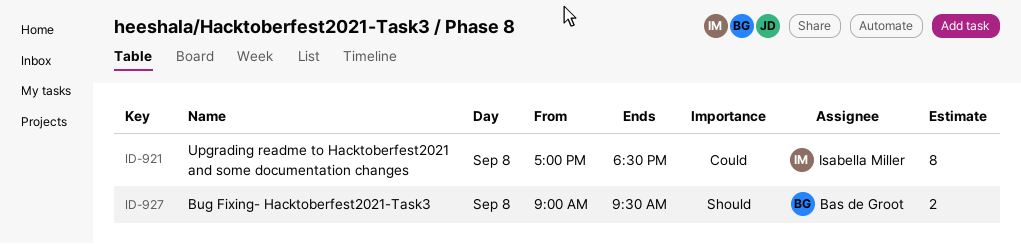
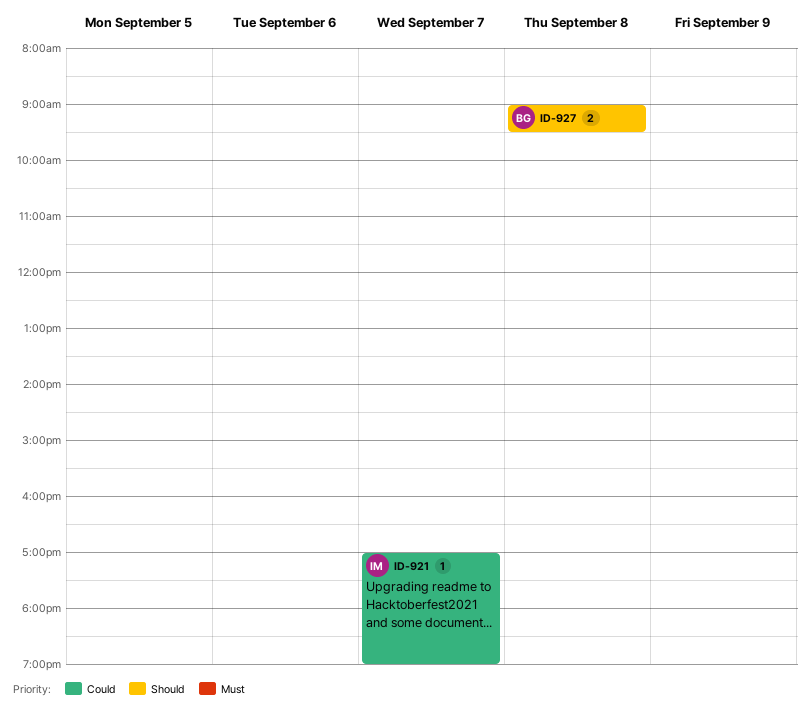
ID-921, estimate: 8 -> 1
ID-921, day: Sep 8 -> Sep 7
ID-921, ends: 18:30 -> 19:00

